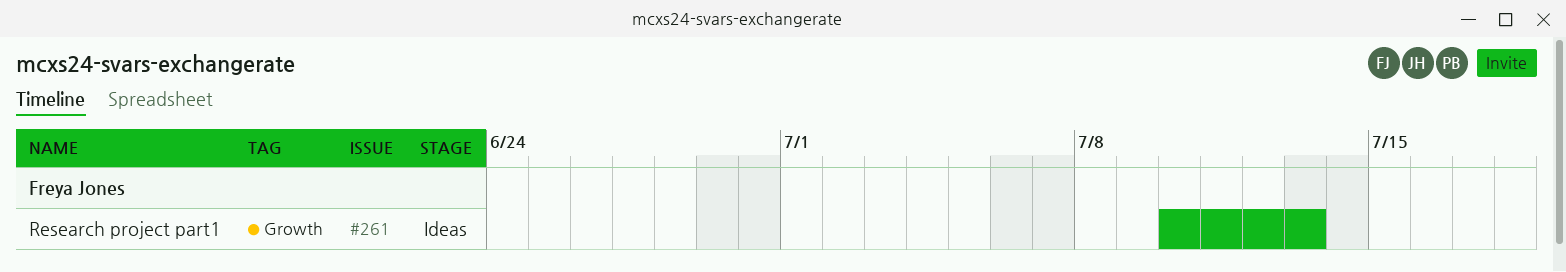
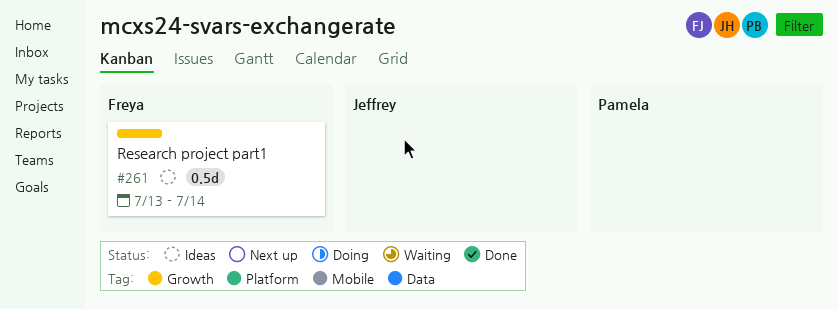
#261, start: Jul 10 -> Jul 13
#261, due: Jul 13 -> Jul 14

